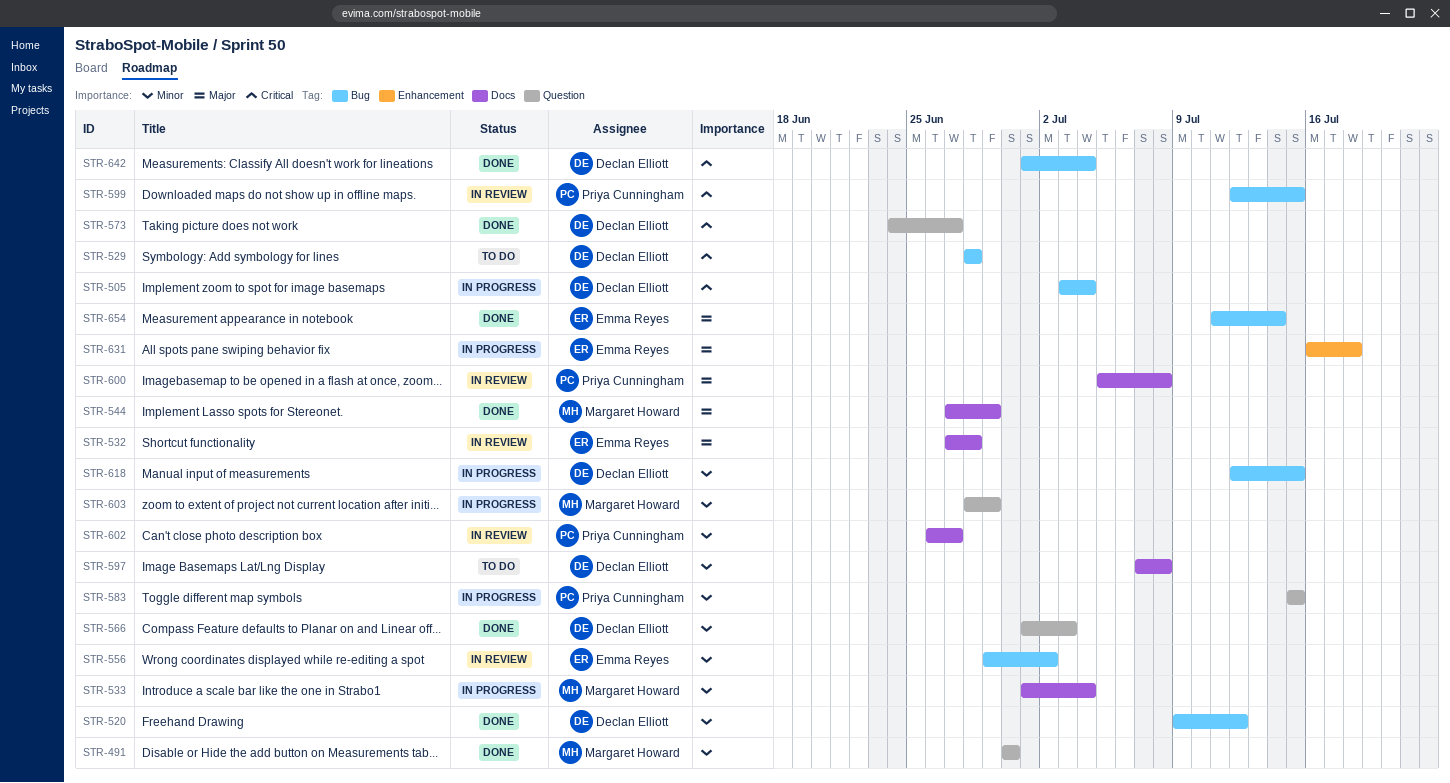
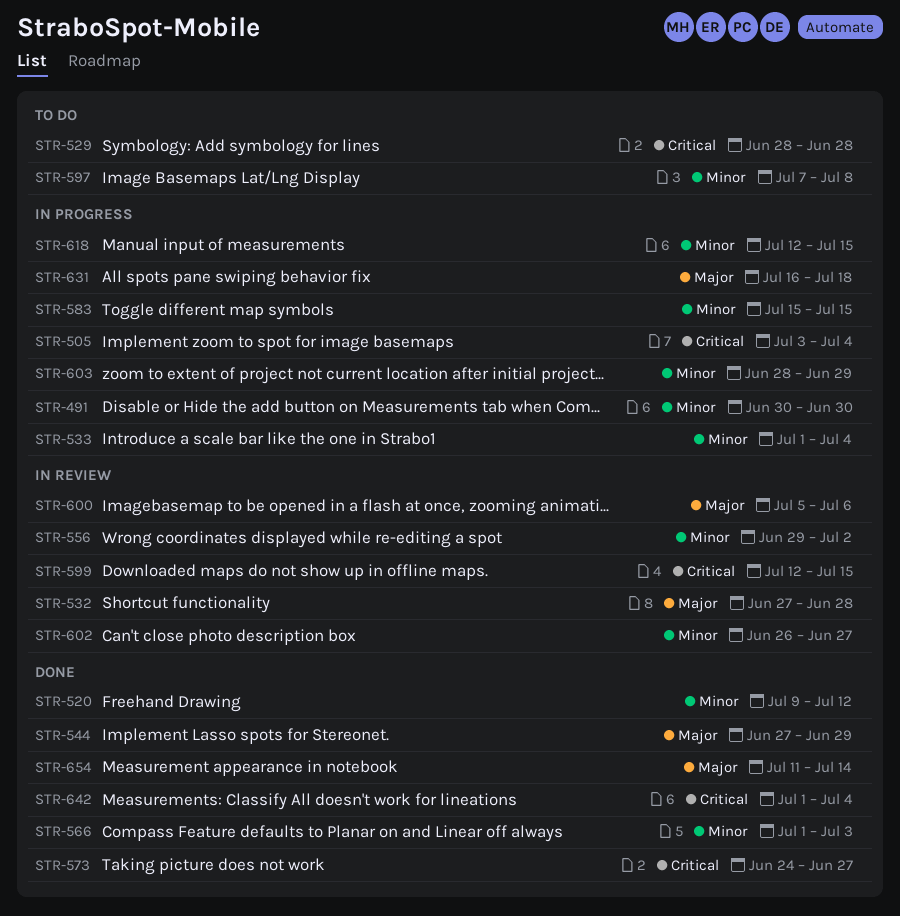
STR-491, status: Done -> In progress
STR-600, due: Jul 8 -> Jul 6

